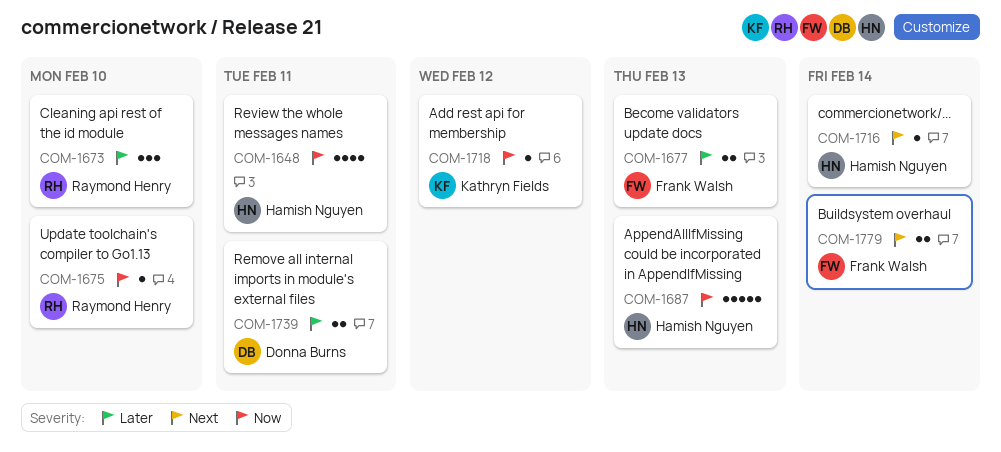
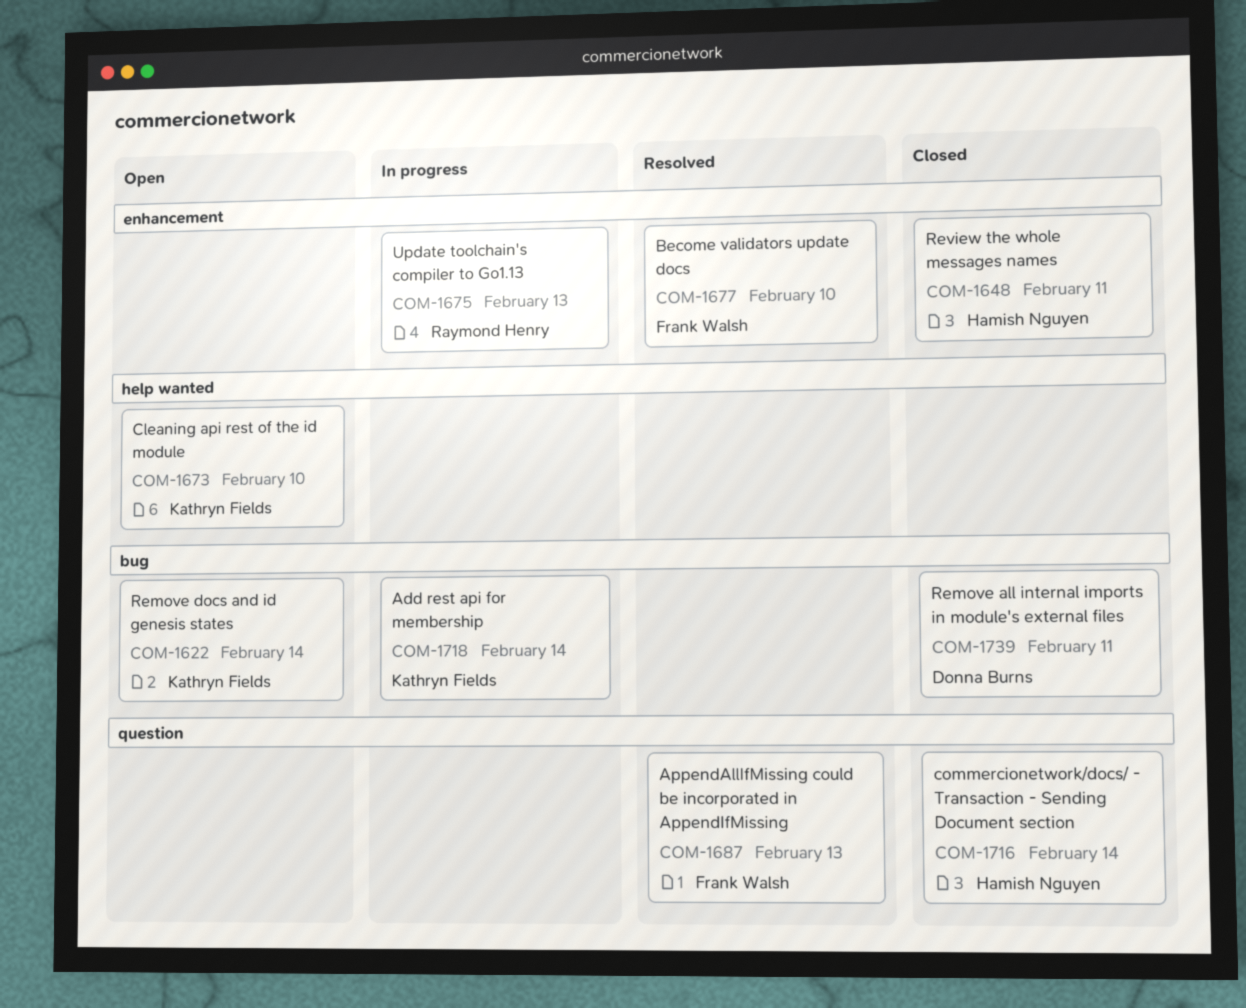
COM-1622: none -> present
COM-1673, owner: Raymond Henry -> Kathryn Fields
COM-1675, due: Feb 10 -> Feb 13
COM-1677, due: Feb 13 -> Feb 10
COM-1687, owner: Hamish Nguyen -> Frank Walsh
COM-1718, due: Feb 12 -> Feb 14
COM-1779: present -> none

